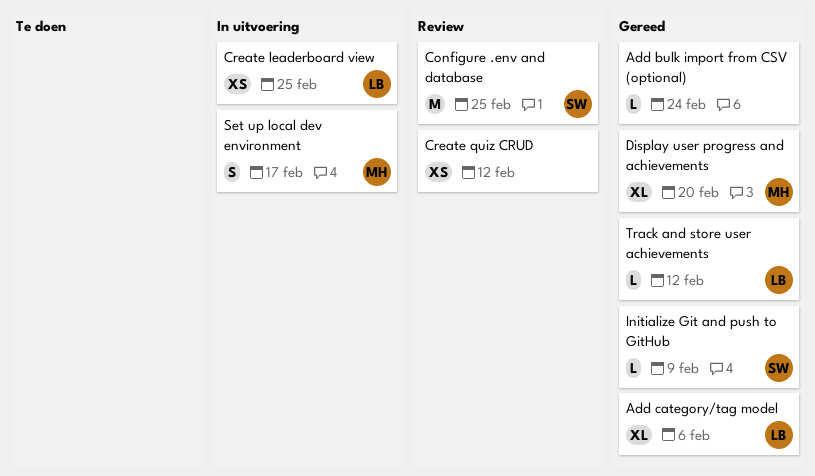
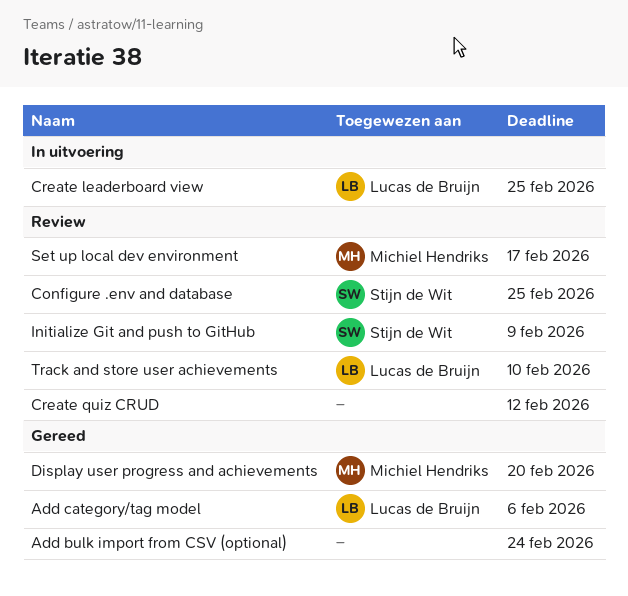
Initialize Git and push to GitHub, status: Gereed -> Review
Set up local dev environment, status: In uitvoering -> Review
Track and store user achievements, status: Gereed -> Review
Track and store user achievements, due: Feb 12 -> Feb 10

